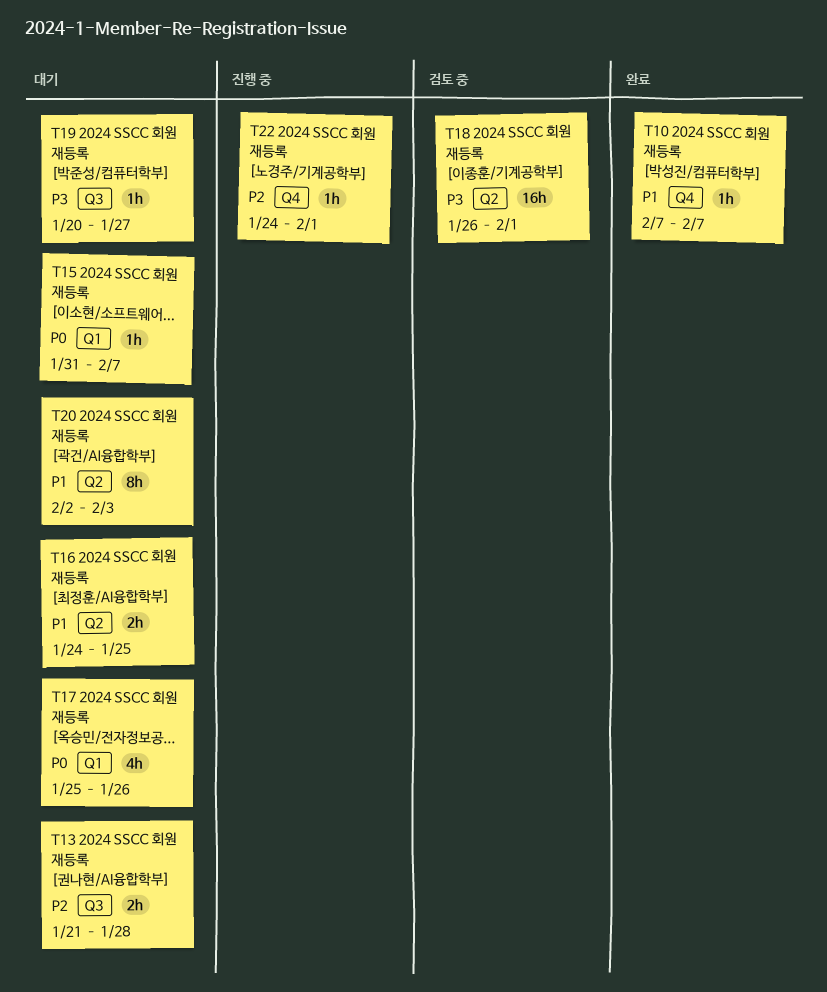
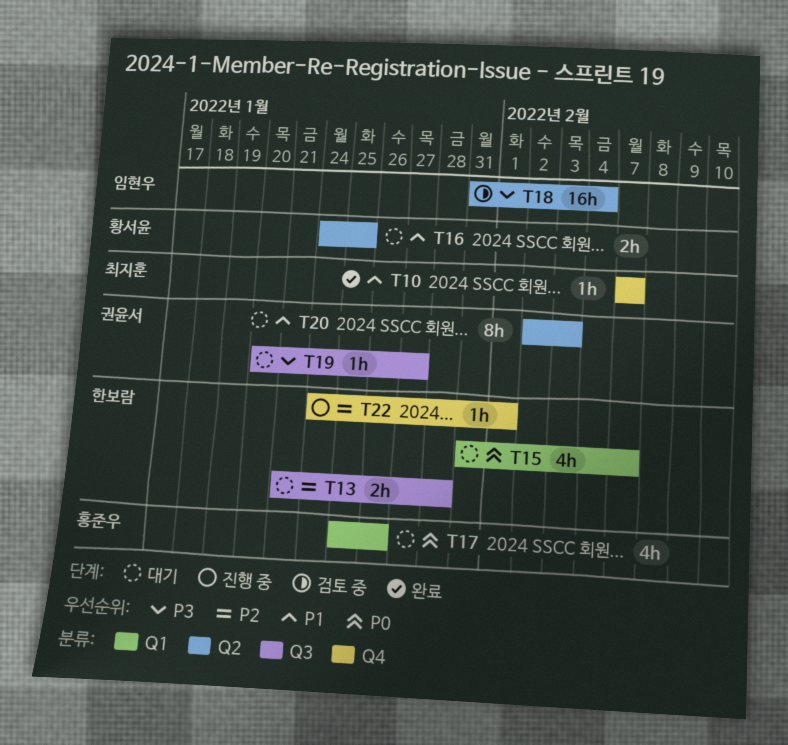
T15, estimate: 1h -> 4h
T18, start: Jan 26 -> Jan 31
T18, due: Feb 1 -> Feb 4

